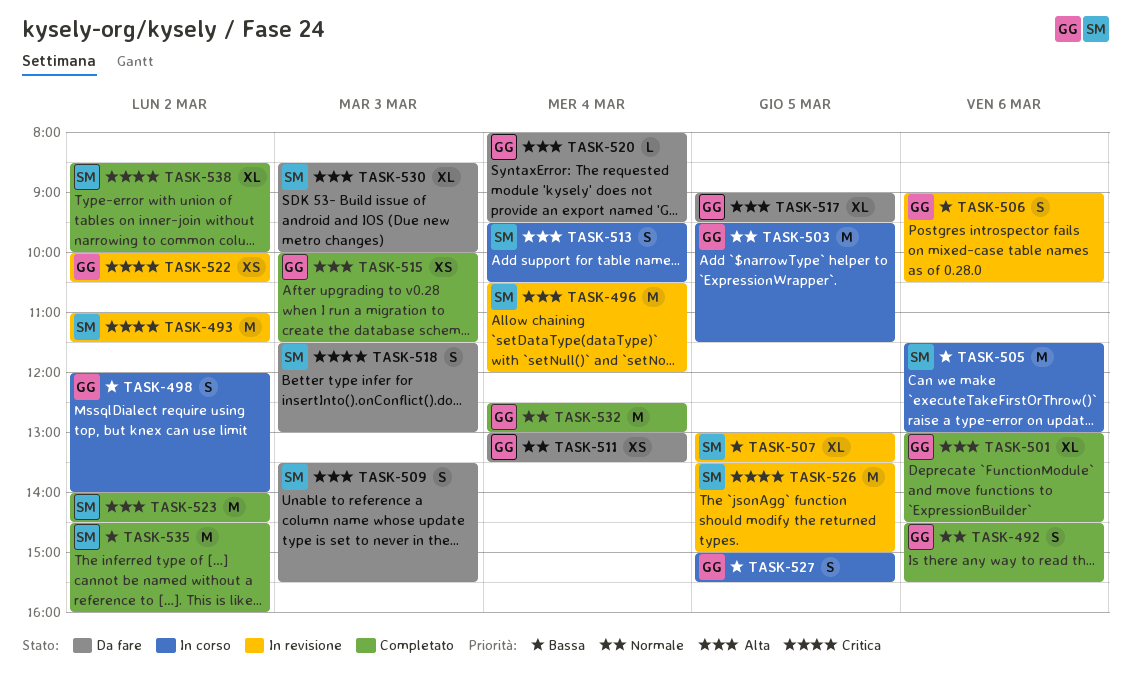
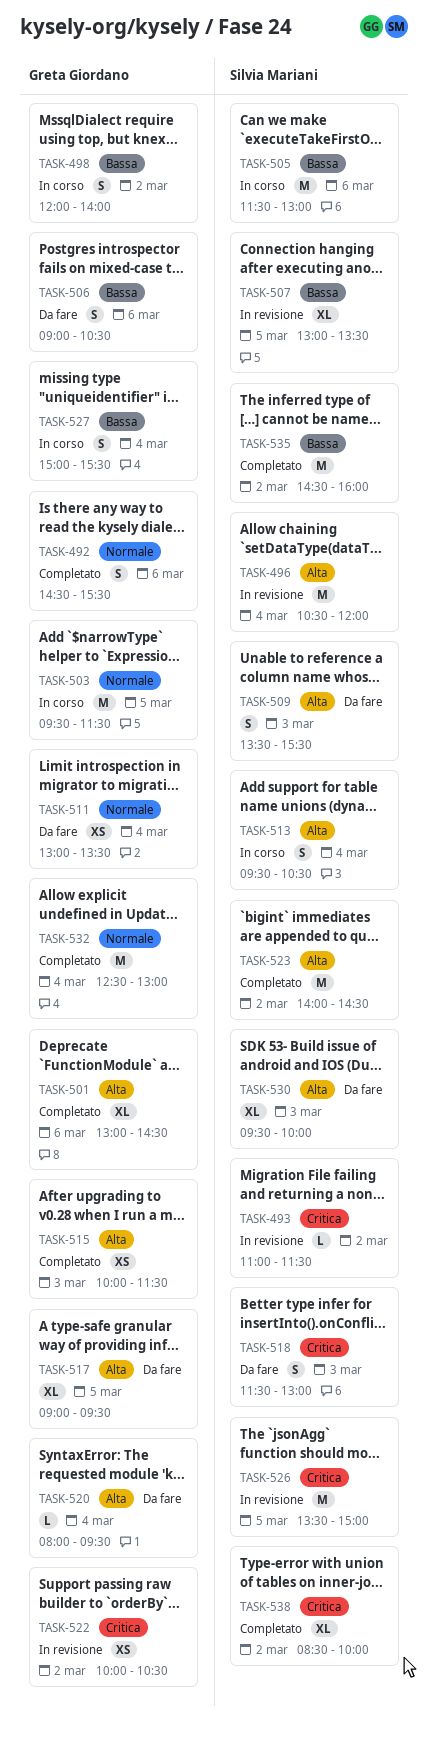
TASK-493, estimate: M -> L
TASK-506, status: In revisione -> Da fare
TASK-527, day: Mar 5 -> Mar 4
TASK-530, begins: 08:30 -> 09:30

